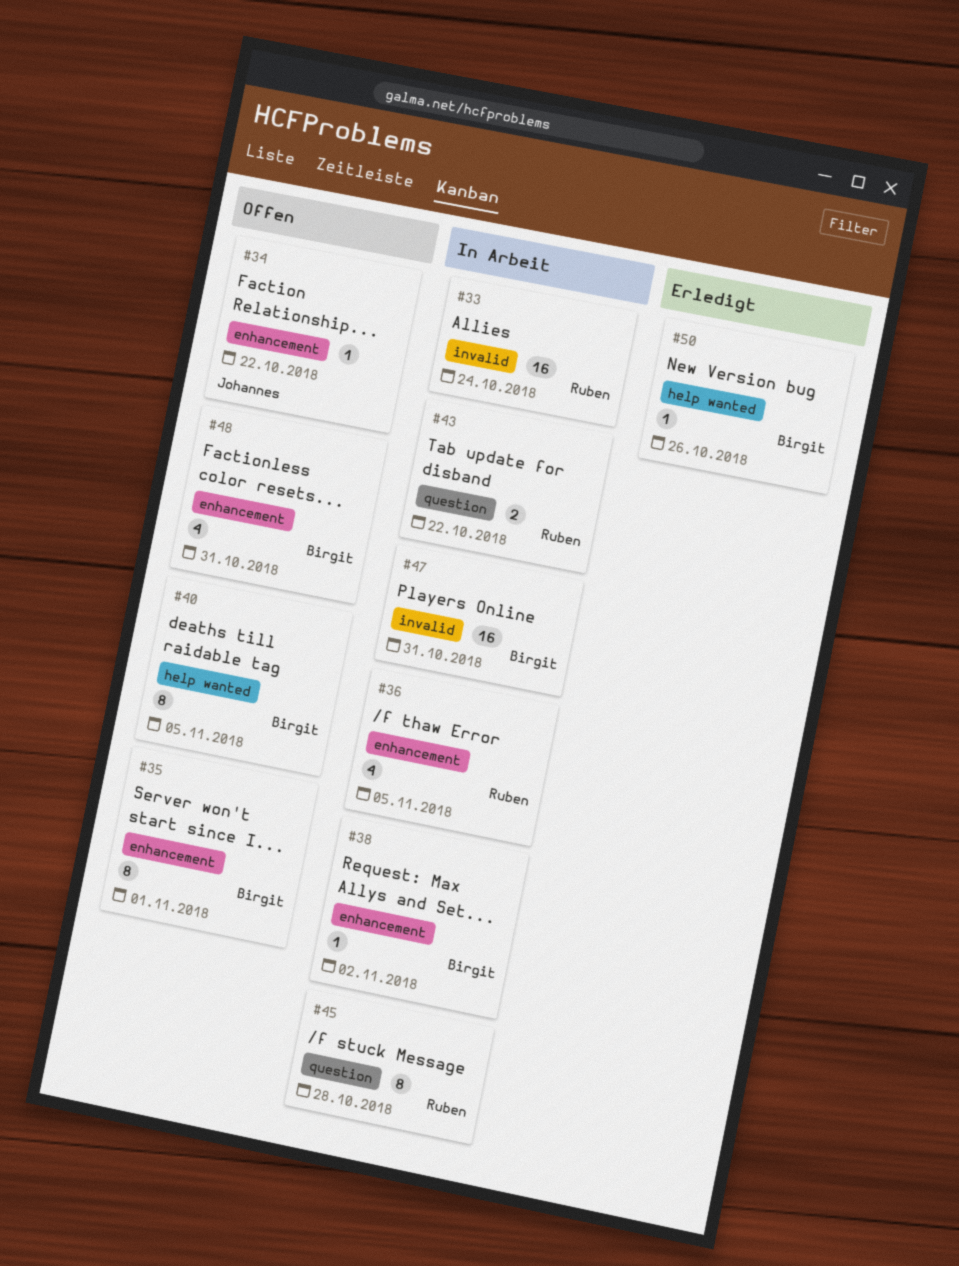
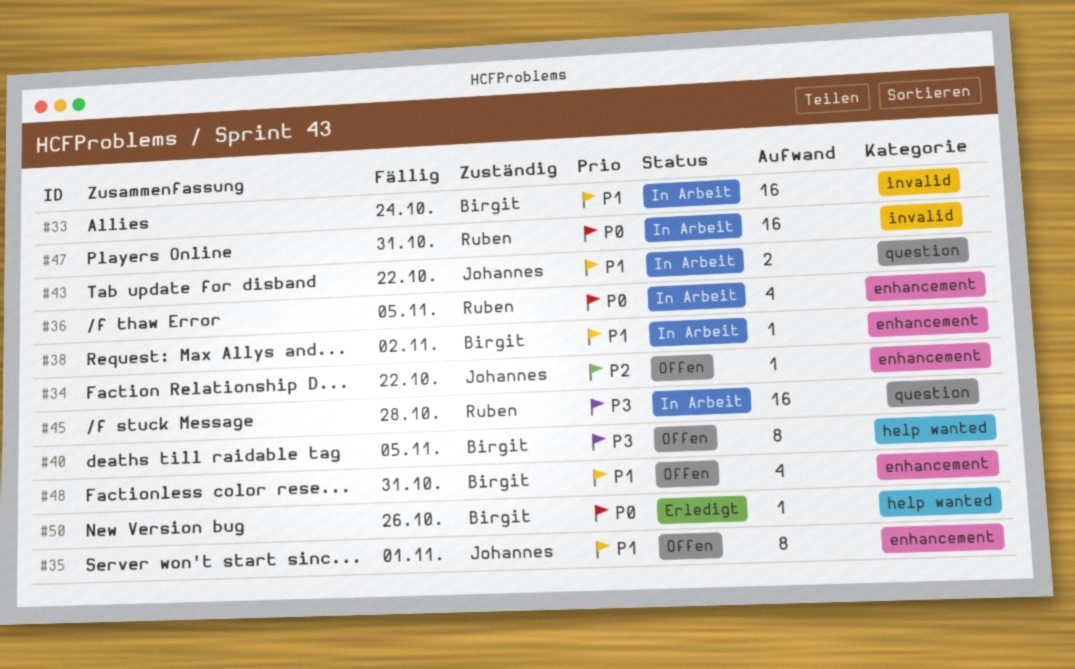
#33, owner: Ruben -> Birgit
#35, owner: Birgit -> Johannes
#43, owner: Ruben -> Johannes
#45, estimate: 8 -> 16
#47, owner: Birgit -> Ruben

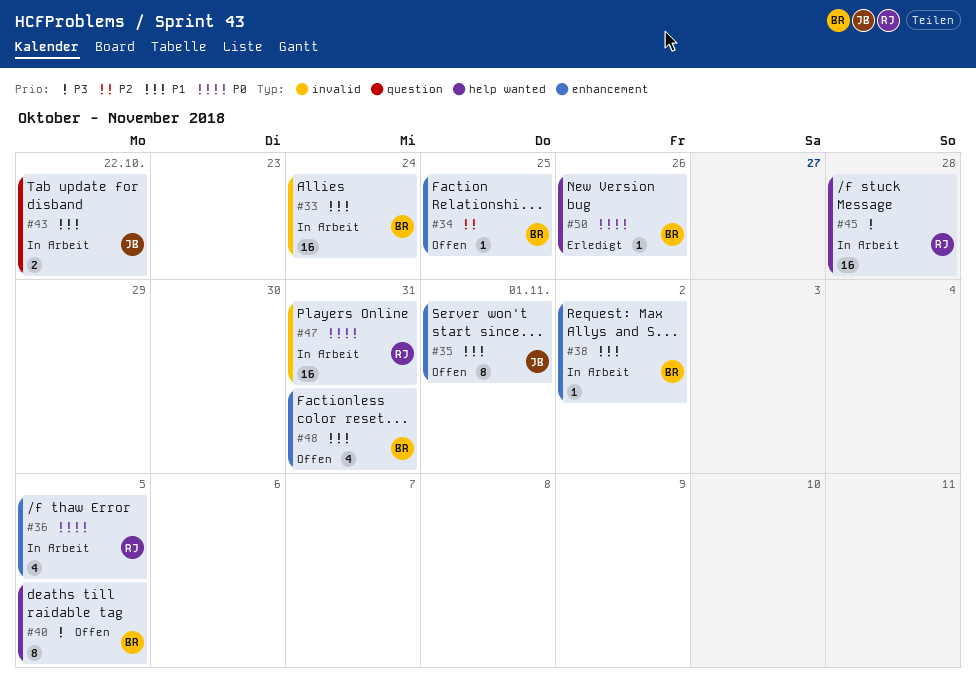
#34, owner: Johannes -> Birgit
#34, due: Oct 22 -> Oct 25
#45, label: question -> help wanted

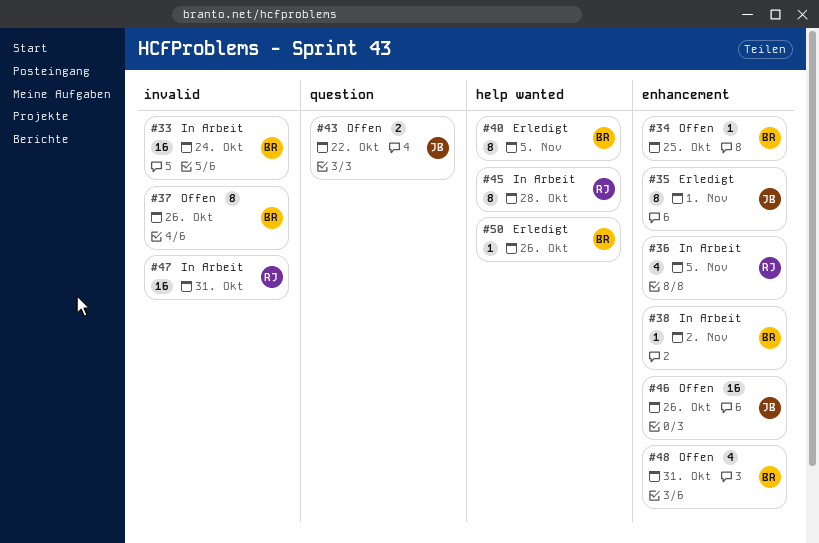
#35, status: Offen -> Erledigt
#37: none -> present
#40, status: Offen -> Erledigt
#43, status: In Arbeit -> Offen
#45, estimate: 16 -> 8
#46: none -> present

